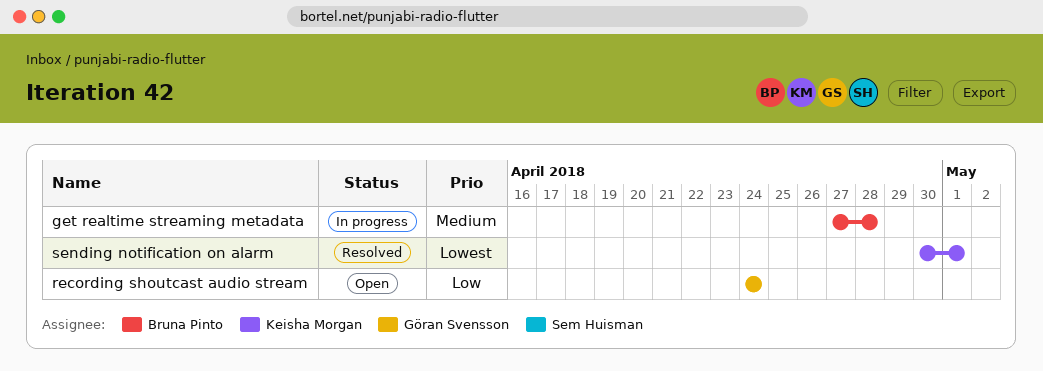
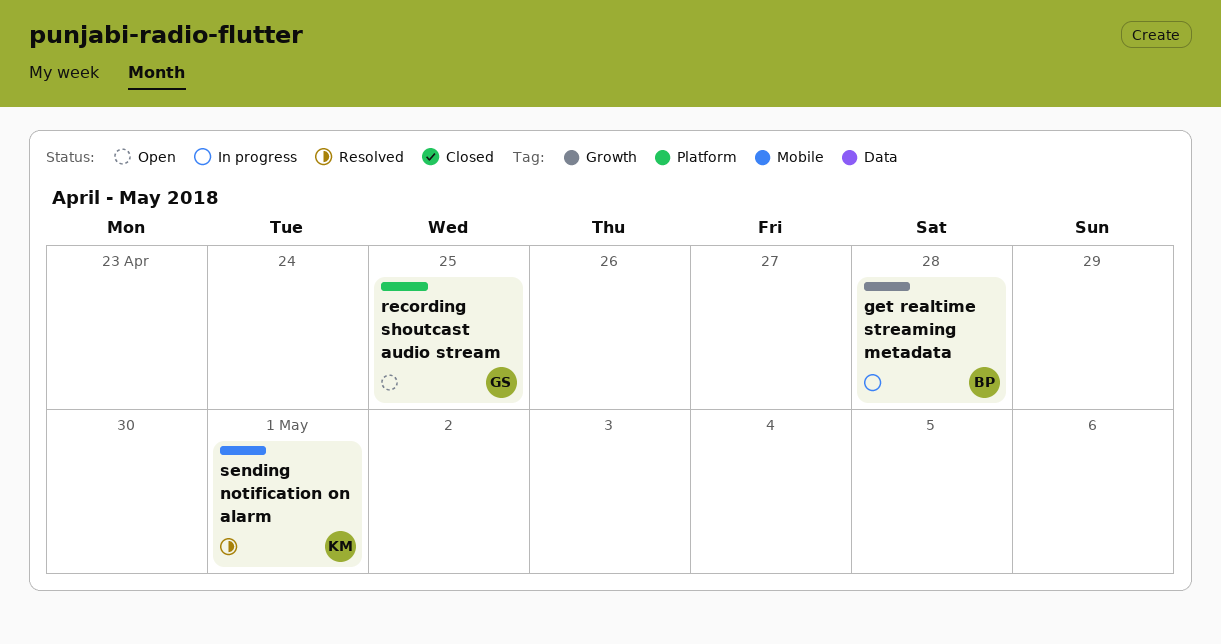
recording shoutcast audio stream, due: Apr 24 -> Apr 25

